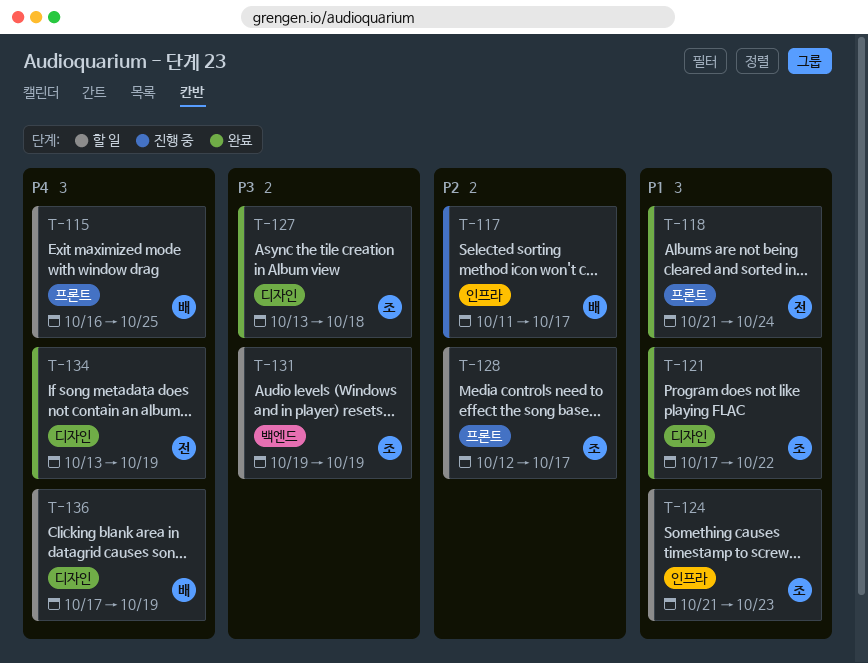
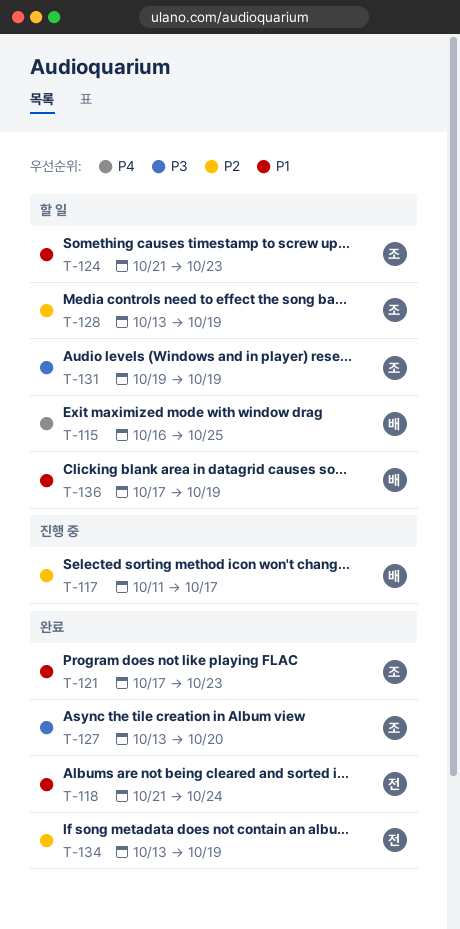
T-121, due: Oct 22 -> Oct 23
T-127, due: Oct 18 -> Oct 20
T-128, start: Oct 12 -> Oct 13
T-128, due: Oct 17 -> Oct 19
T-134, priority: P4 -> P2
T-136, priority: P4 -> P1

